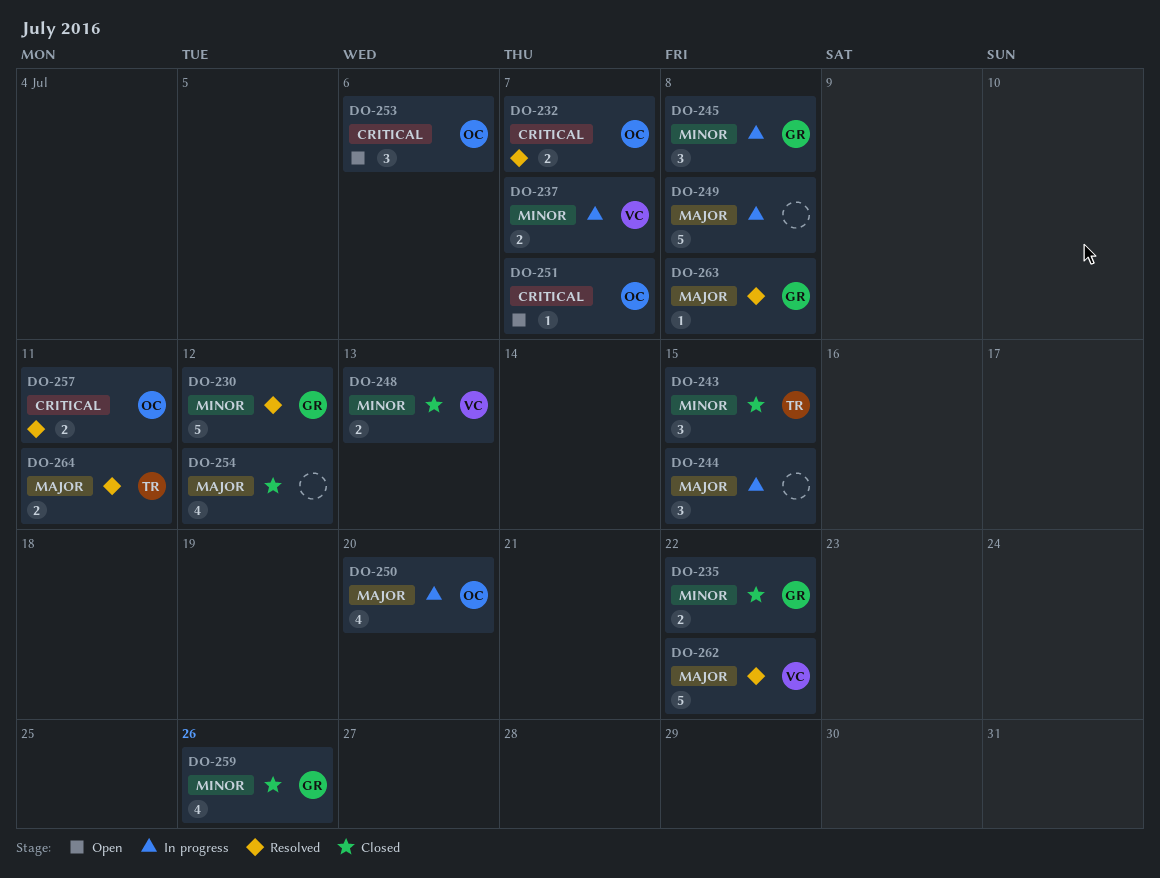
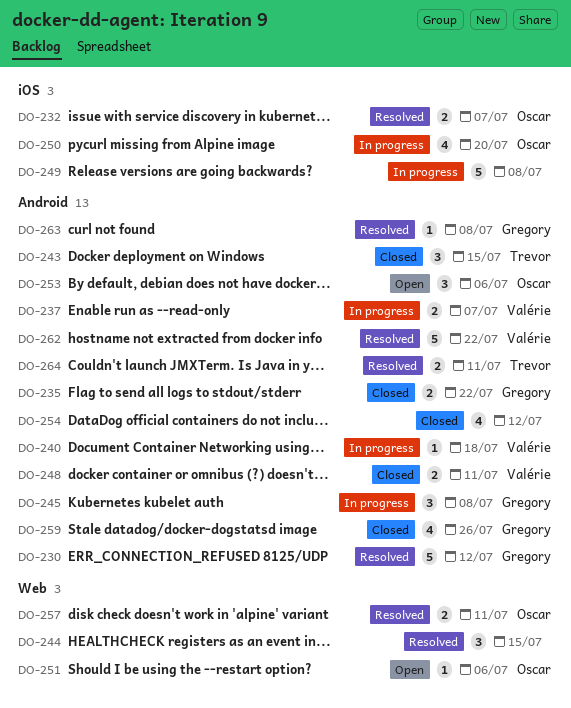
DO-240: none -> present
DO-244, status: In progress -> Resolved
DO-248, due: Jul 13 -> Jul 11
DO-251, due: Jul 7 -> Jul 6

